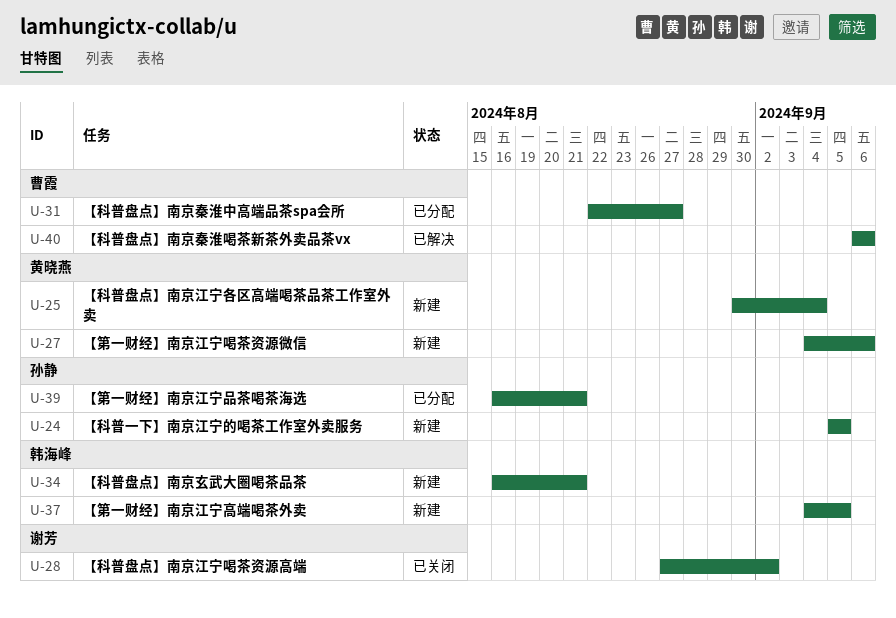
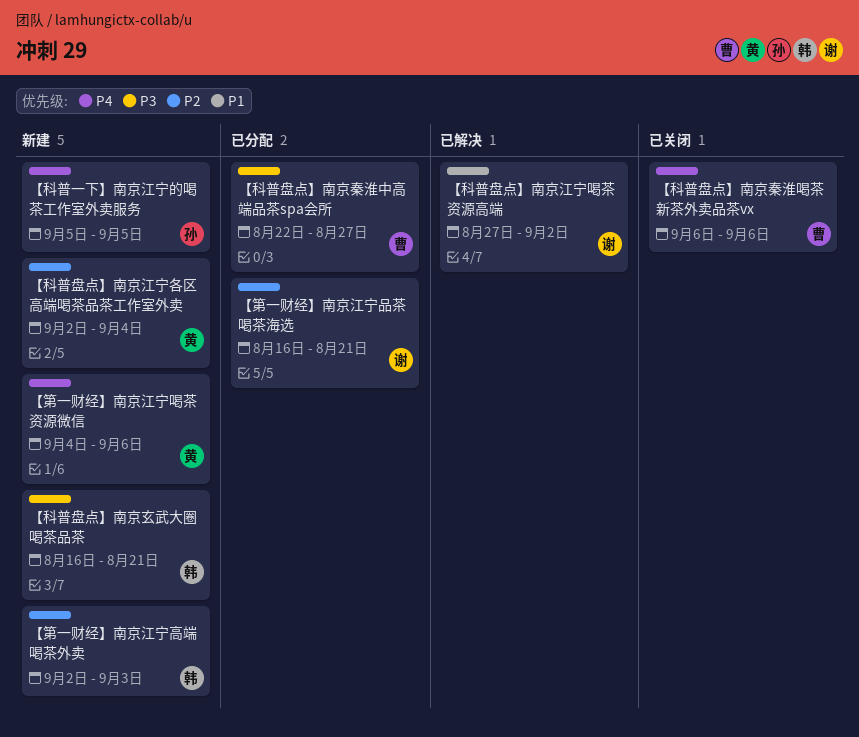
【科普盘点】南京江宁各区高端喝茶品茶工作室外卖, start: Aug 30 -> Sep 2
【科普盘点】南京江宁喝茶资源高端, status: 已关闭 -> 已解决
【科普盘点】南京秦淮喝茶新茶外卖品茶vx, status: 已解决 -> 已关闭
【第一财经】南京江宁品茶喝茶海选, owner: 孙静 -> 谢芳
【第一财经】南京江宁高端喝茶外卖, start: Sep 4 -> Sep 2
【第一财经】南京江宁高端喝茶外卖, due: Sep 5 -> Sep 3

